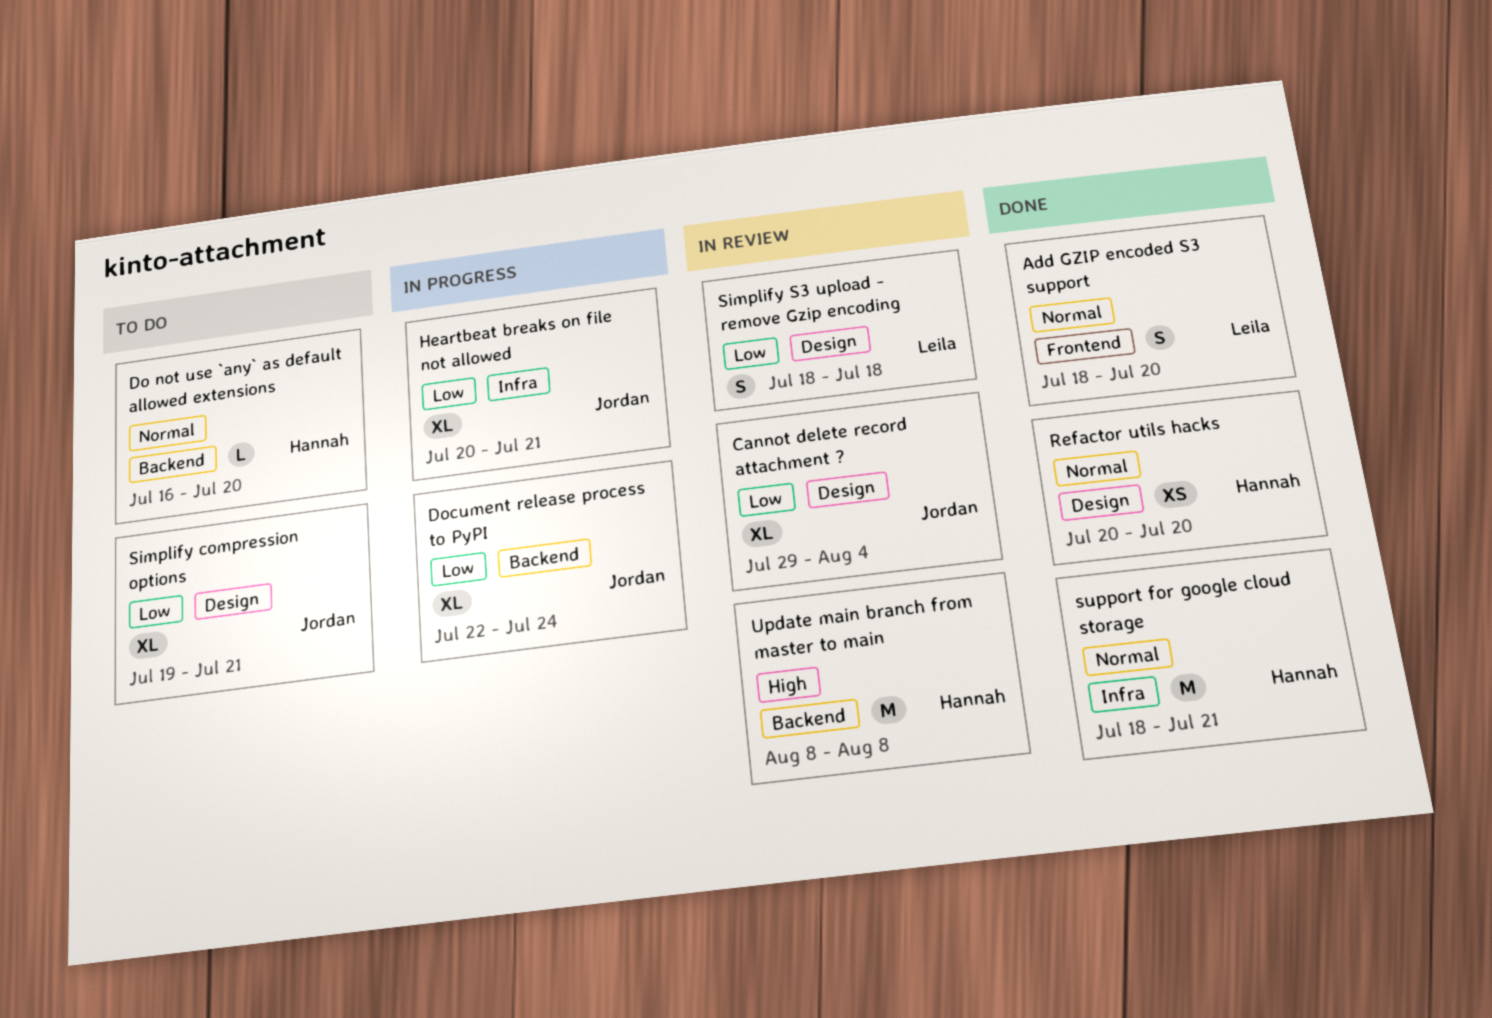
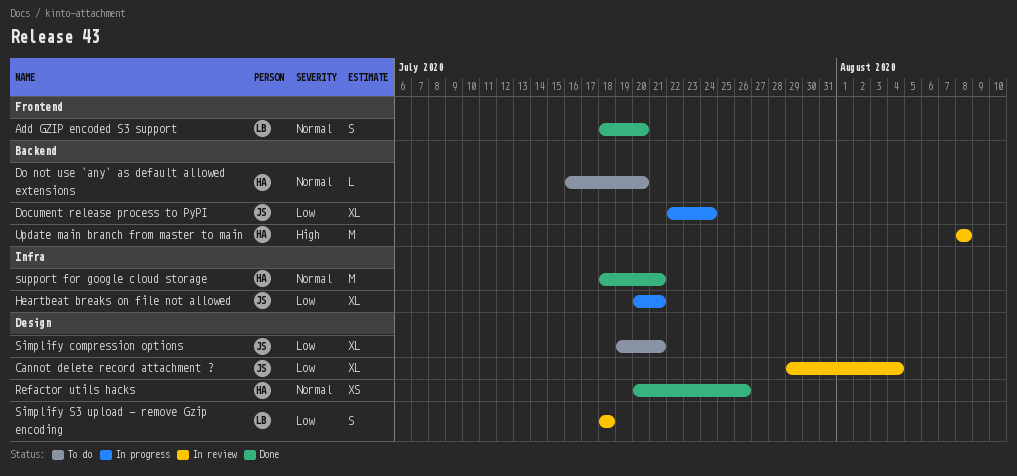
Refactor utils hacks, due: Jul 20 -> Jul 26

